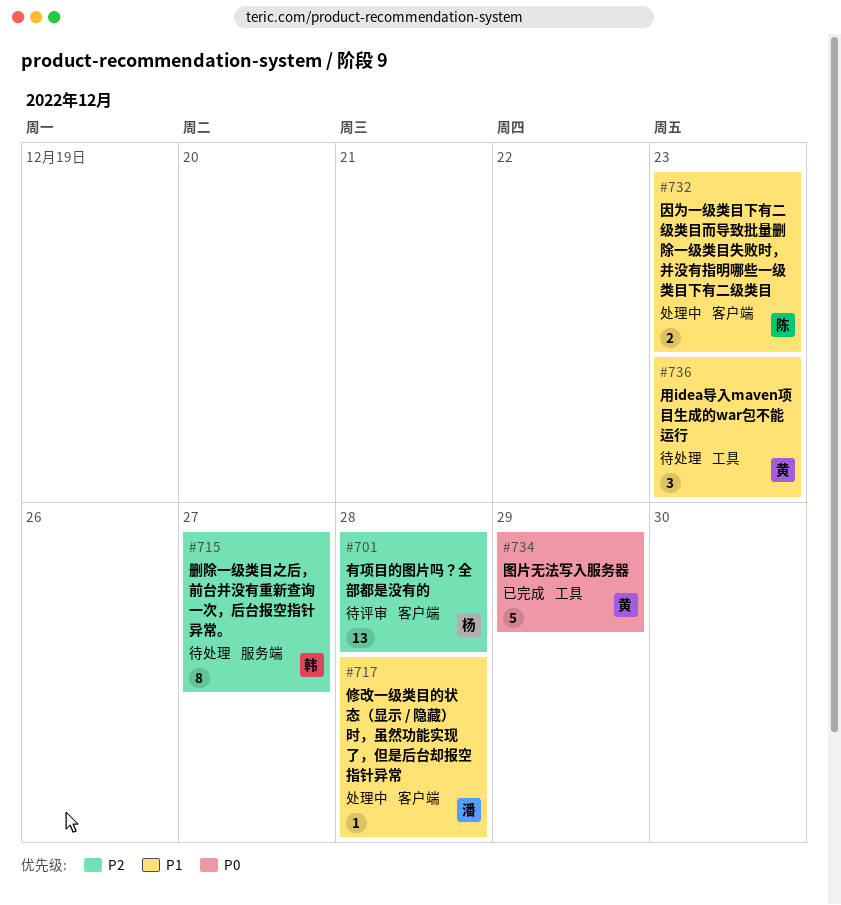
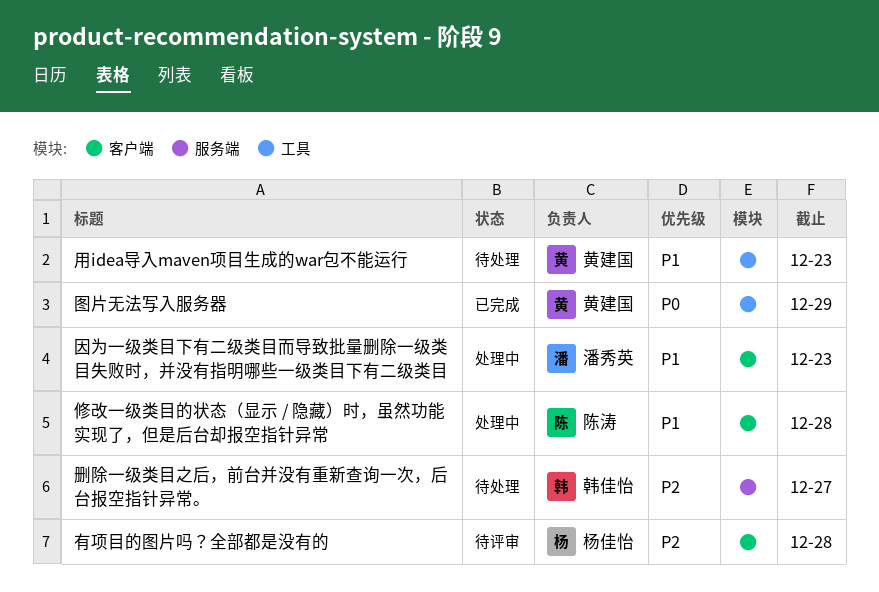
修改一级类目的状态（显示 / 隐藏）时，虽然功能实现了，但是后台却报空指针异常, owner: 潘秀英 -> 陈涛
因为一级类目下有二级类目而导致批量删除一级类目失败时，并没有指明哪些一级类目下有二级类目, owner: 陈涛 -> 潘秀英

